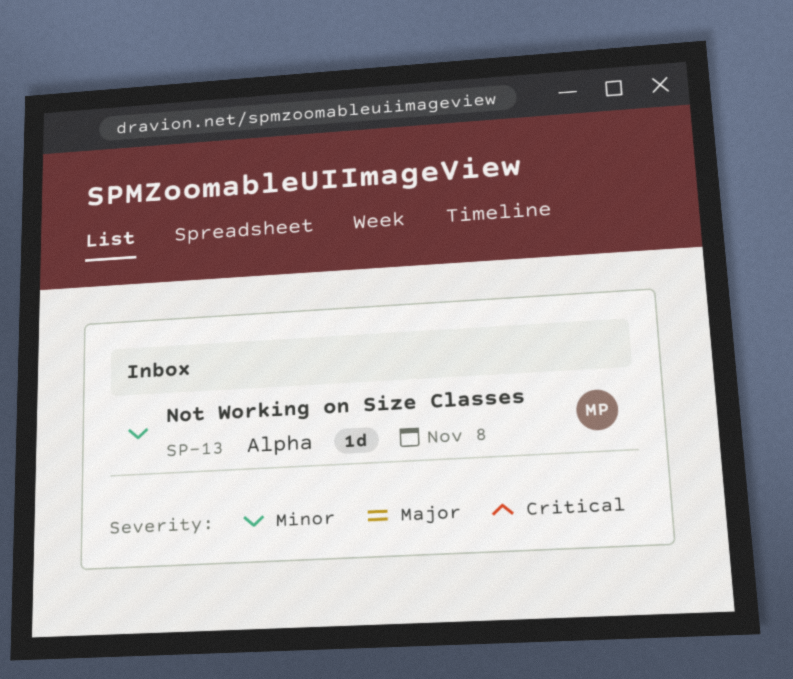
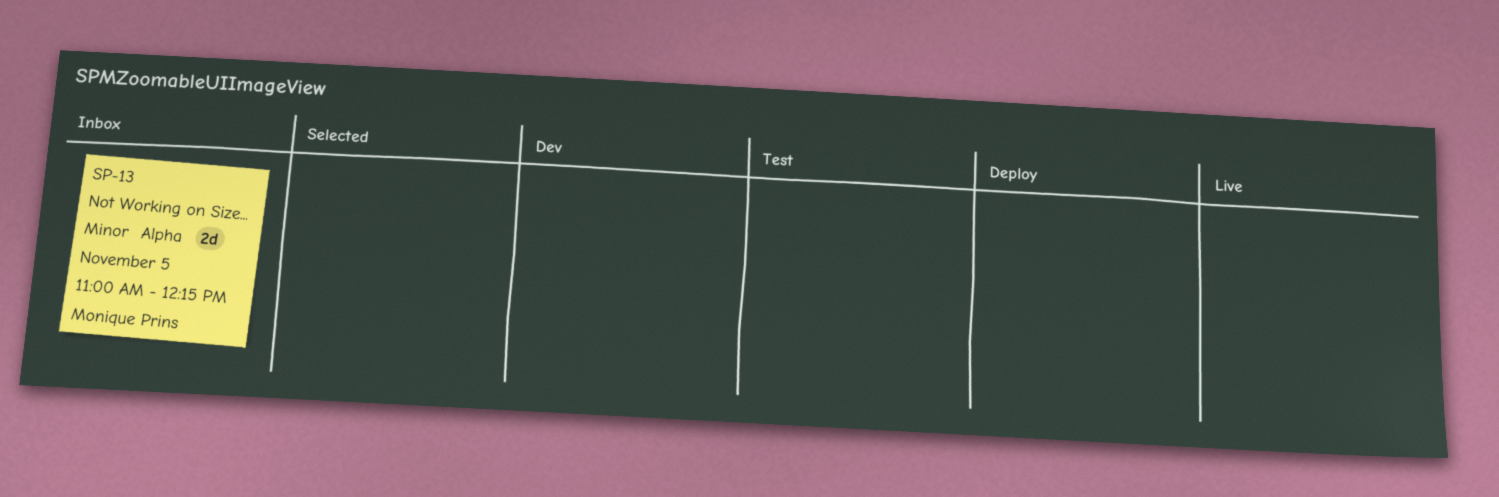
SP-13, estimate: 1d -> 2d
SP-13, day: Nov 8 -> Nov 5

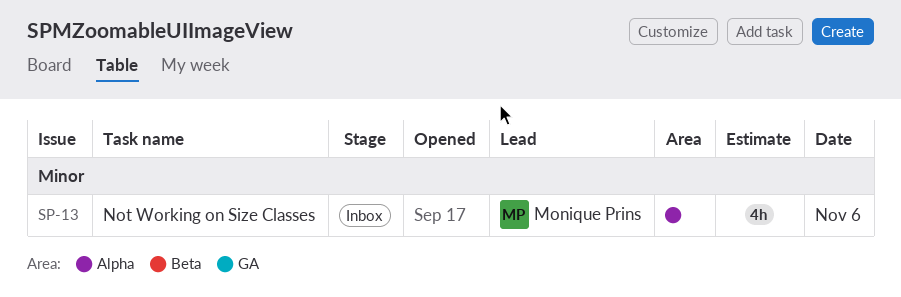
SP-13, estimate: 2d -> 4h
SP-13, day: Nov 5 -> Nov 6

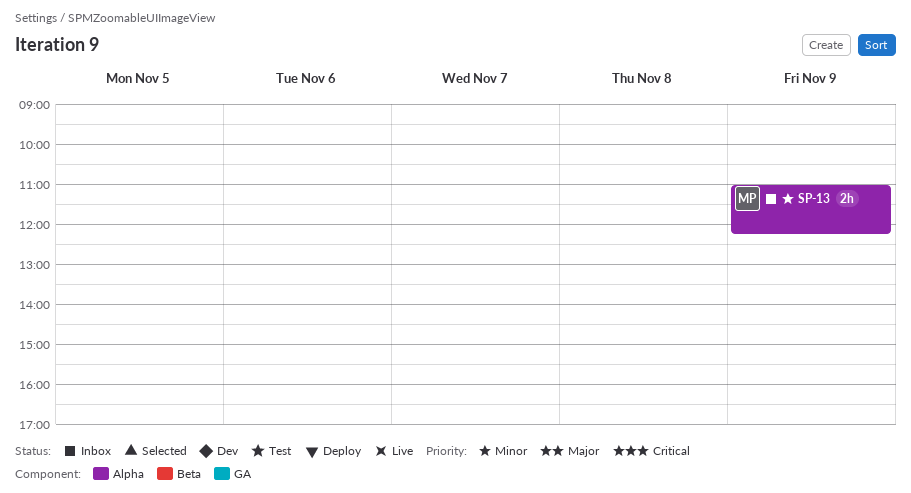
SP-13, estimate: 4h -> 2h
SP-13, day: Nov 6 -> Nov 9

